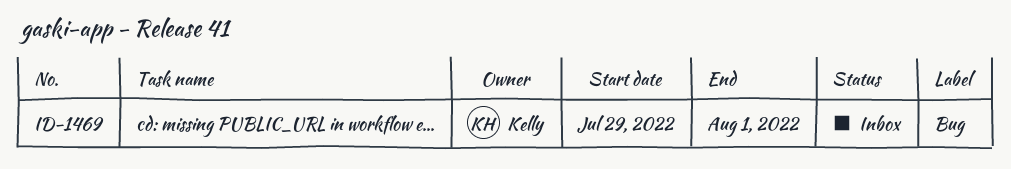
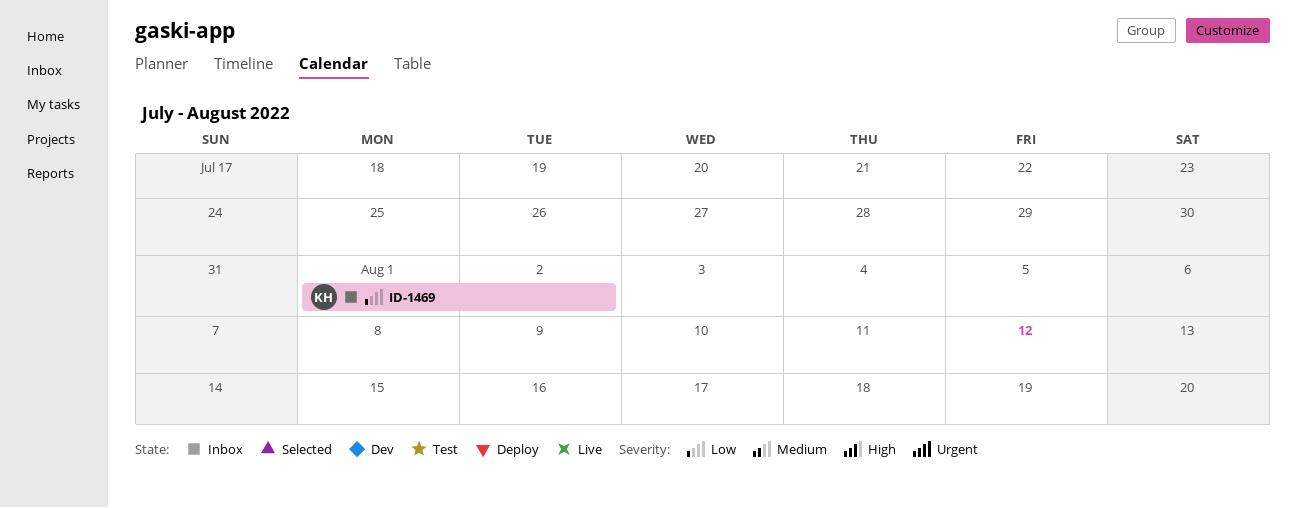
ID-1469, start: Jul 29 -> Aug 1
ID-1469, due: Aug 1 -> Aug 2

